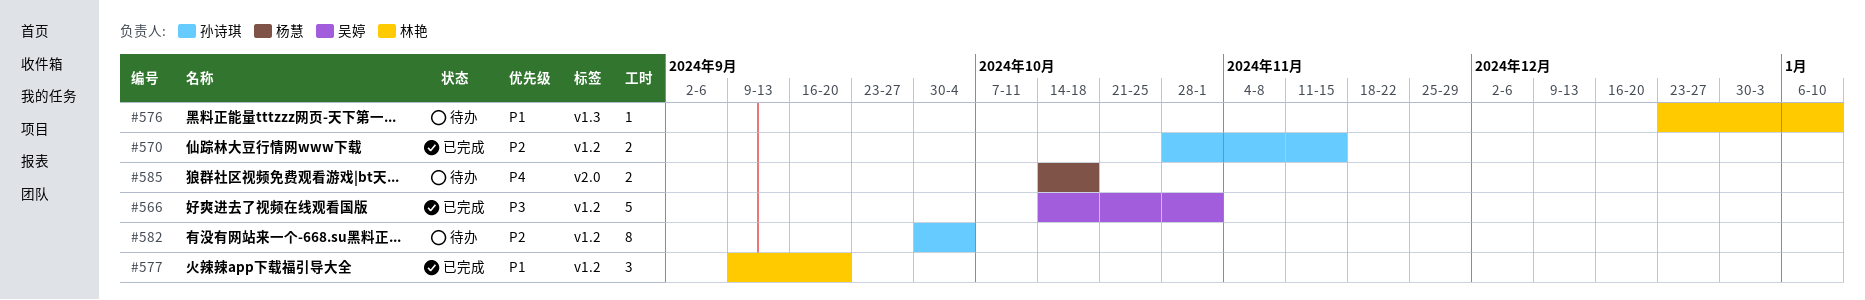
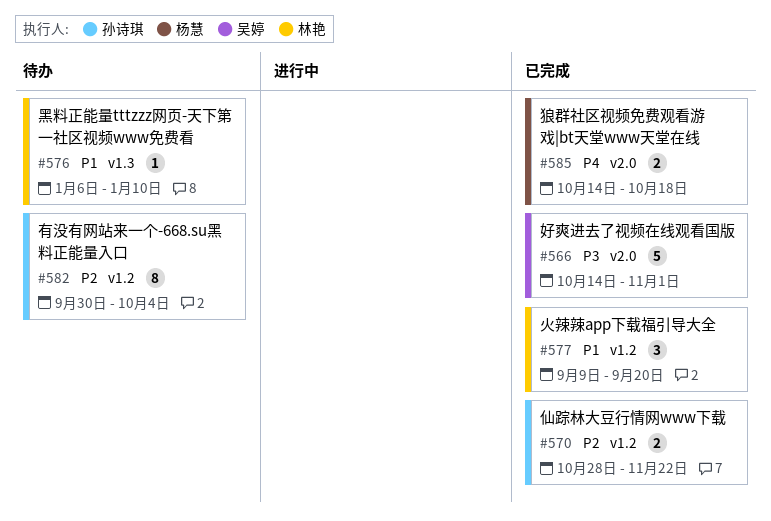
#566, label: v1.2 -> v2.0
#570, due: Nov 15 -> Nov 22
#576, start: Dec 23 -> Jan 6
#585, status: 待办 -> 已完成

